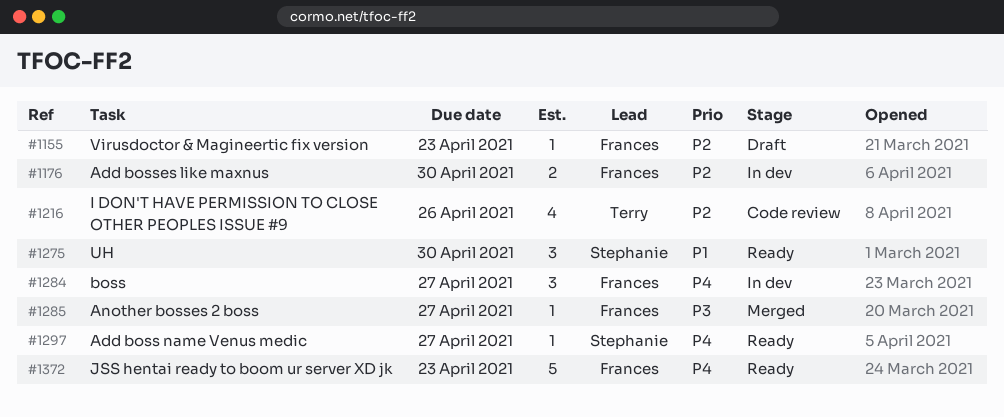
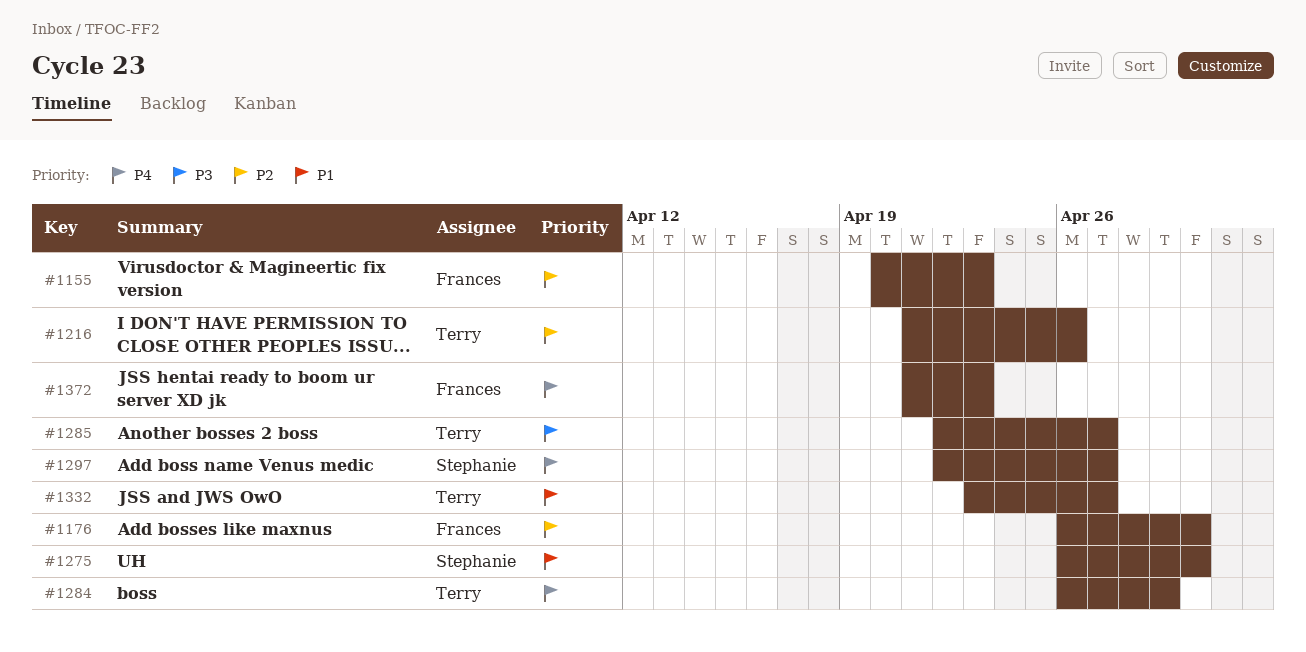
#1284, owner: Frances -> Terry
#1284, due: Apr 27 -> Apr 29
#1285, owner: Frances -> Terry
#1332: none -> present

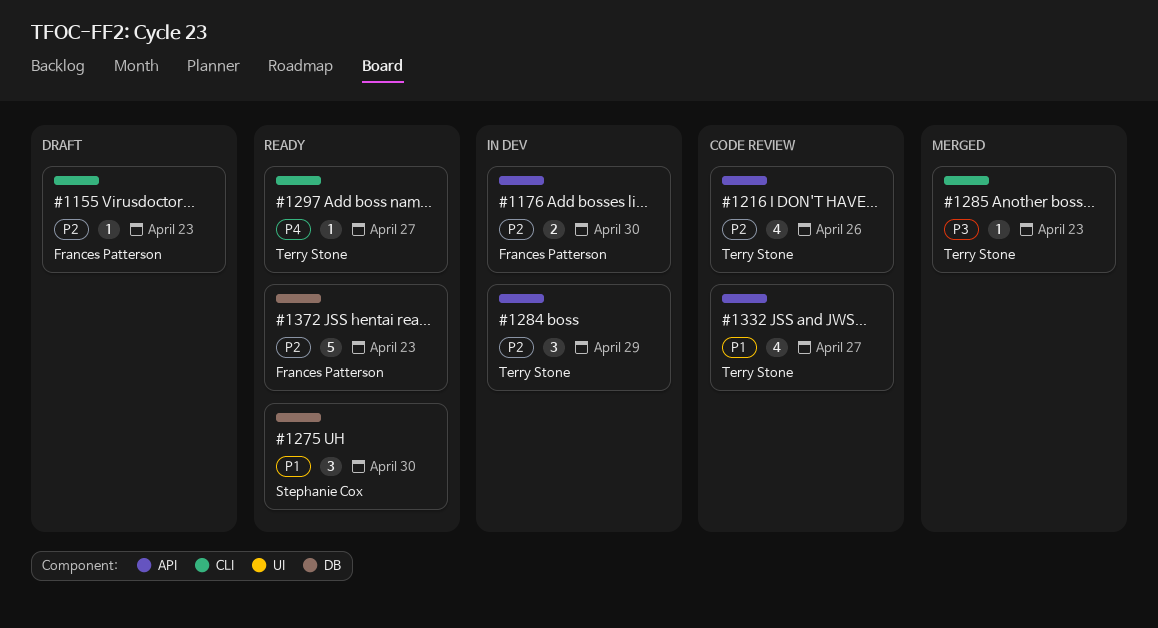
#1284, priority: P4 -> P2
#1285, due: Apr 27 -> Apr 23
#1297, owner: Stephanie Cox -> Terry Stone
#1372, priority: P4 -> P2

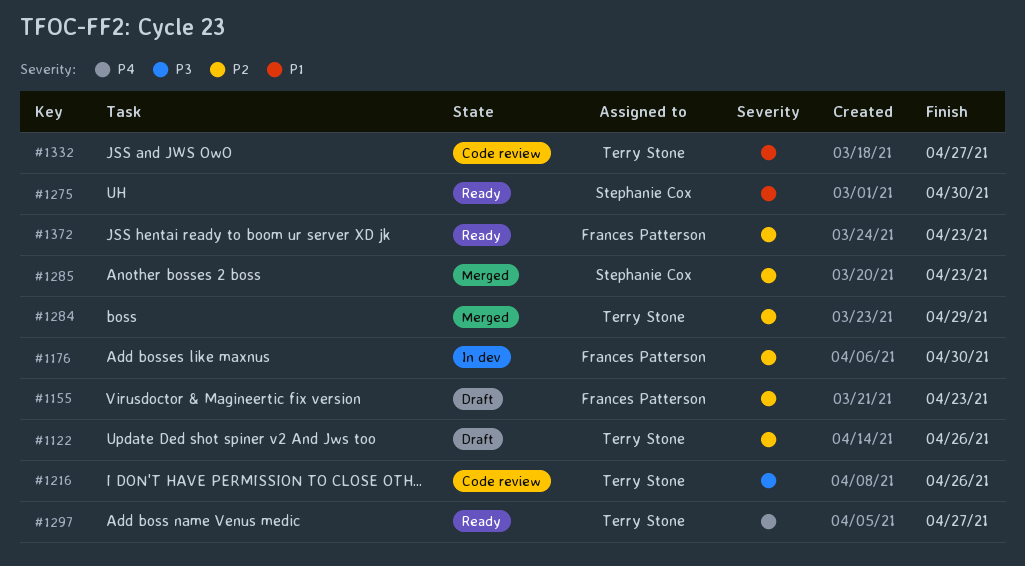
#1122: none -> present
#1216, priority: P2 -> P3
#1284, status: In dev -> Merged
#1285, owner: Terry Stone -> Stephanie Cox
#1285, priority: P3 -> P2

